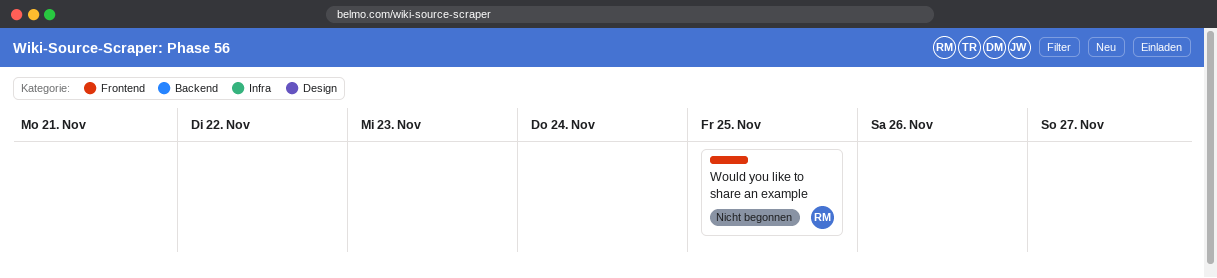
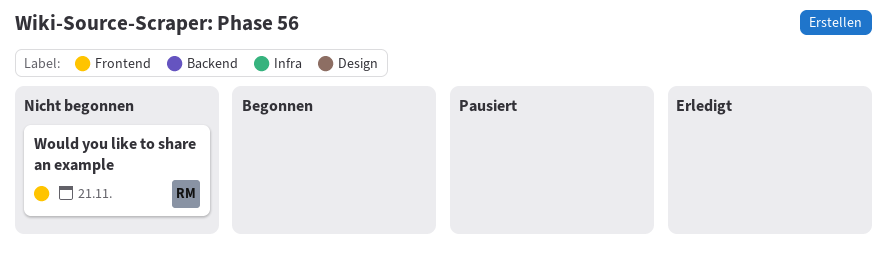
Would you like to share an example, due: Nov 25 -> Nov 21

